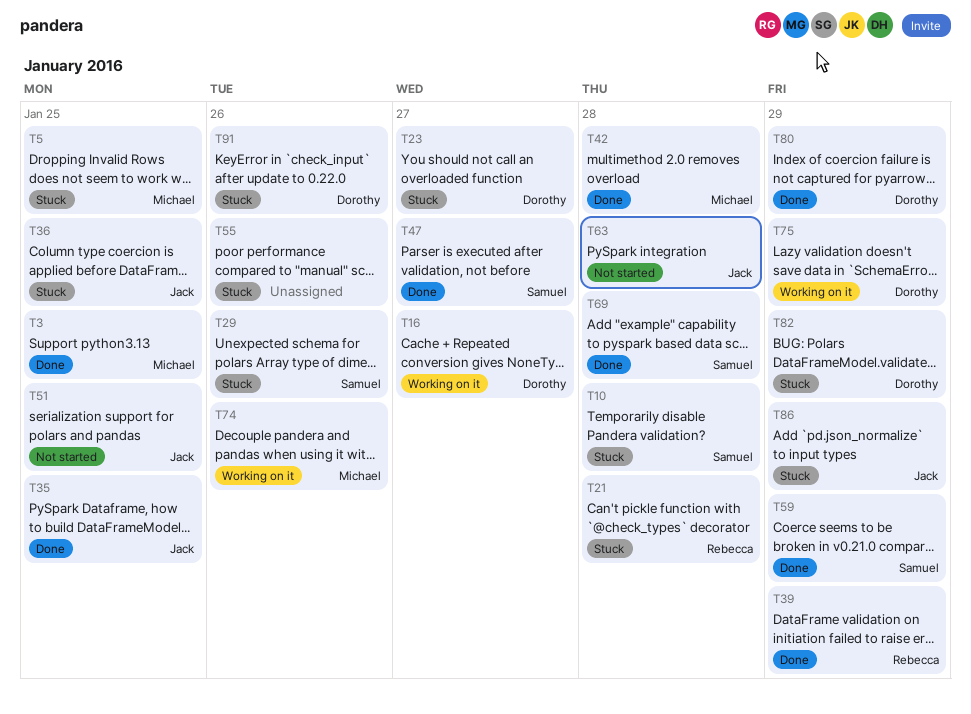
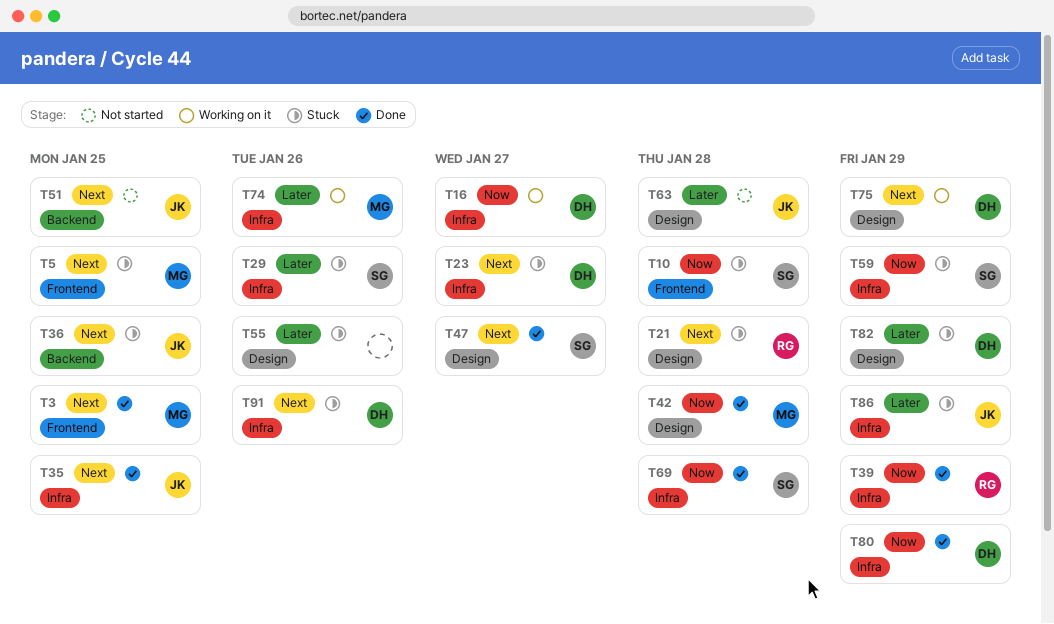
T59, status: Done -> Stuck

